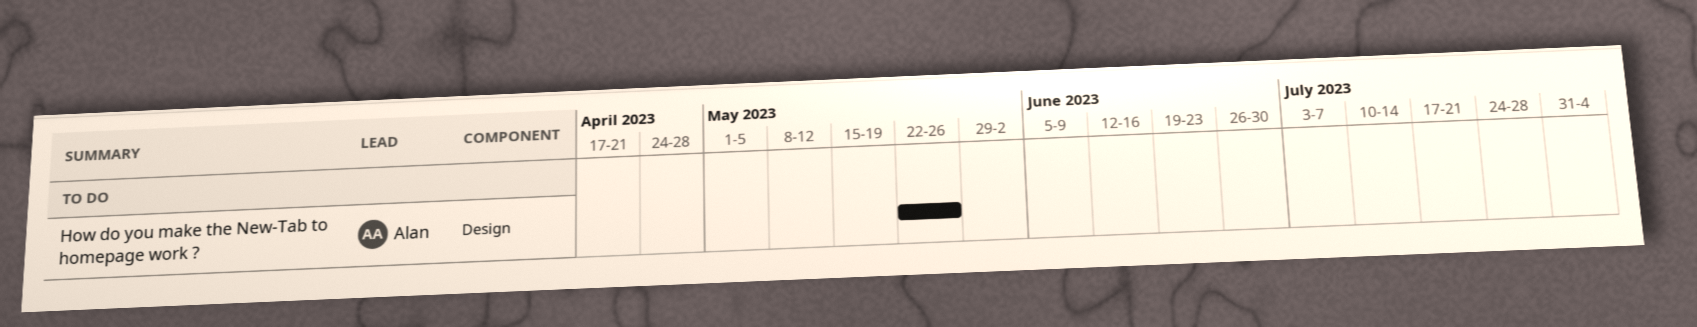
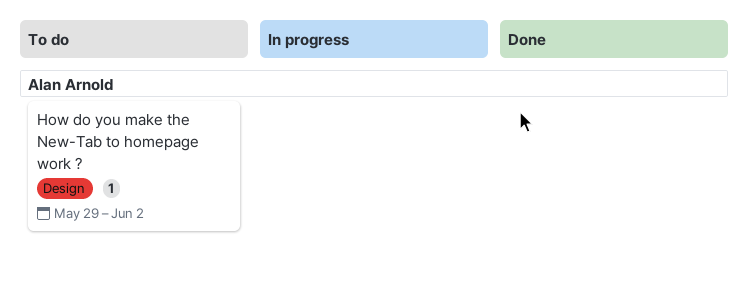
How do you make the New-Tab to homepage work ?, start: May 22 -> May 29
How do you make the New-Tab to homepage work ?, due: May 26 -> Jun 2

